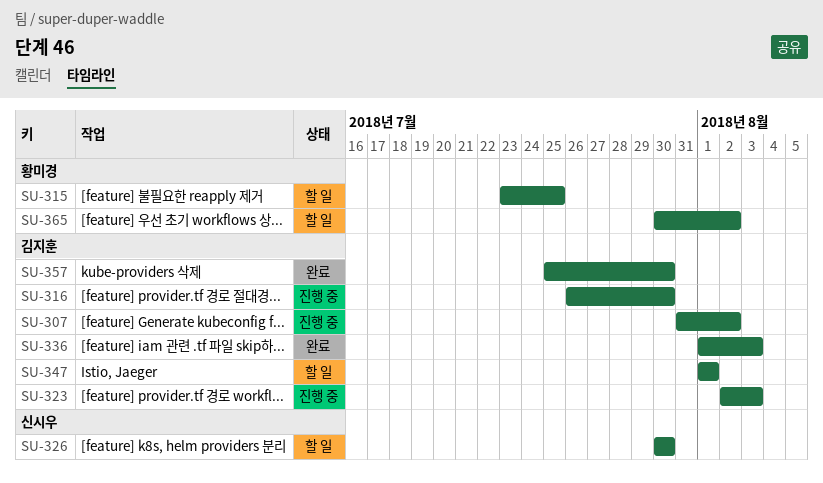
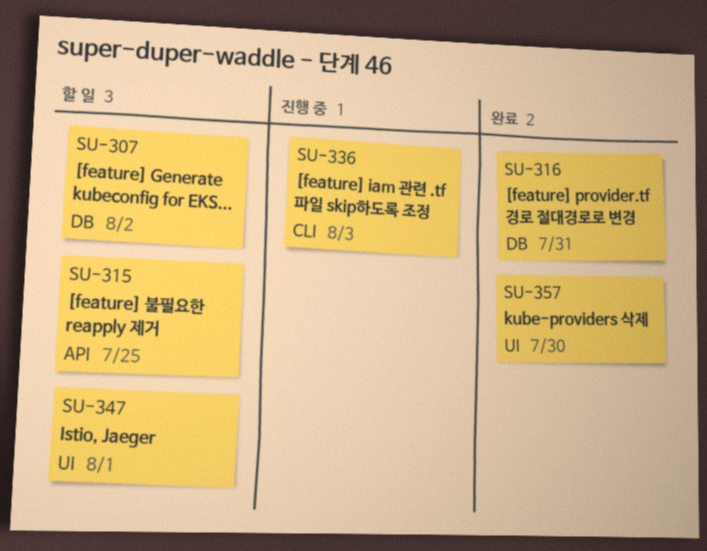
SU-307, status: 진행 중 -> 할 일
SU-316, status: 진행 중 -> 완료
SU-316, due: Jul 30 -> Jul 31
SU-323: present -> none
SU-326: present -> none
SU-336, status: 완료 -> 진행 중
SU-365: present -> none

